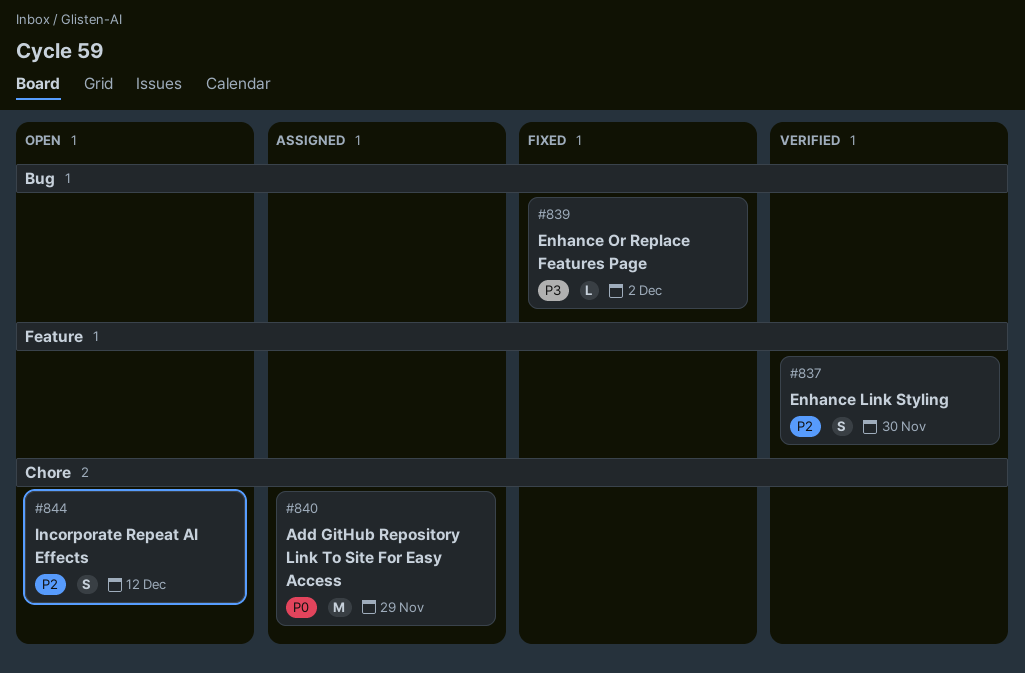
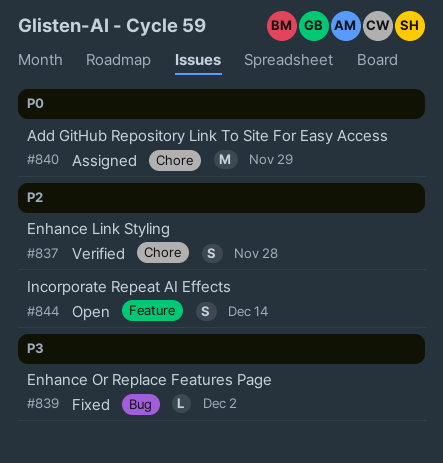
#837, label: Feature -> Chore
#837, due: Nov 30 -> Nov 28
#844, label: Chore -> Feature
#844, due: Dec 12 -> Dec 14

